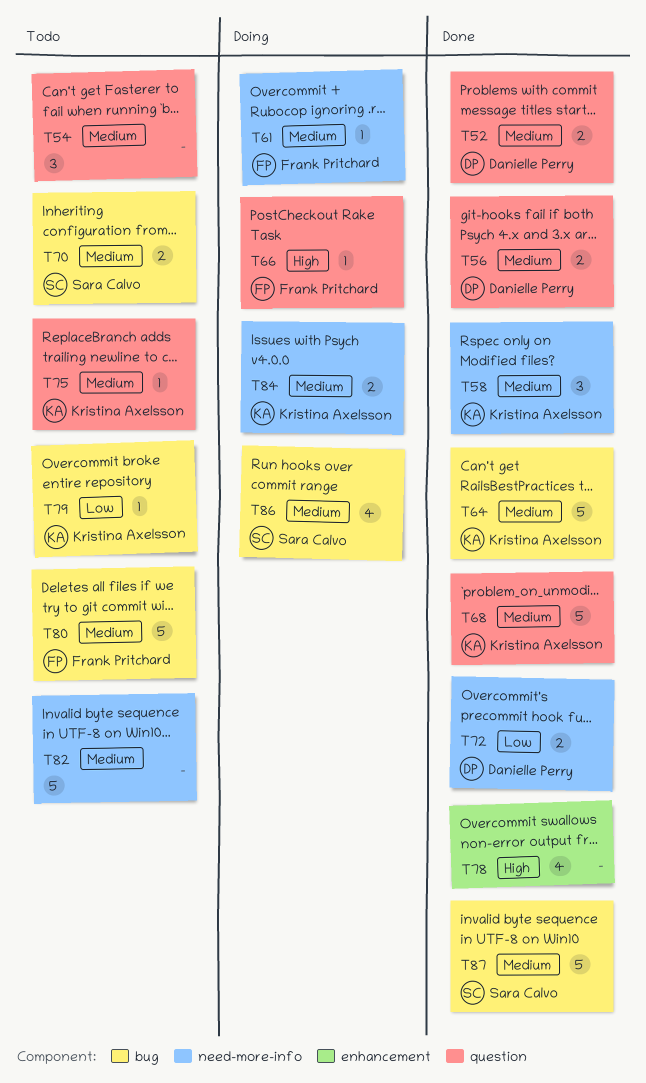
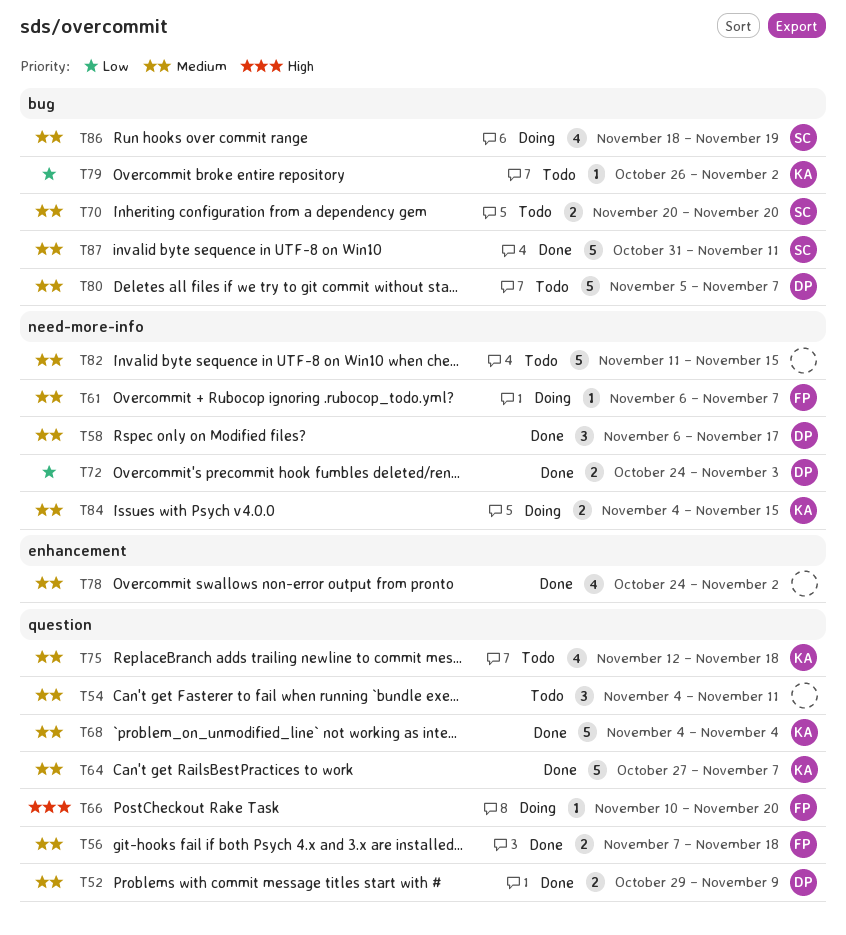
T56, owner: Danielle Perry -> Frank Pritchard
T58, owner: Kristina Axelsson -> Danielle Perry
T64, label: bug -> question
T75, estimate: 1 -> 4
T78, priority: High -> Medium
T80, owner: Frank Pritchard -> Danielle Perry

